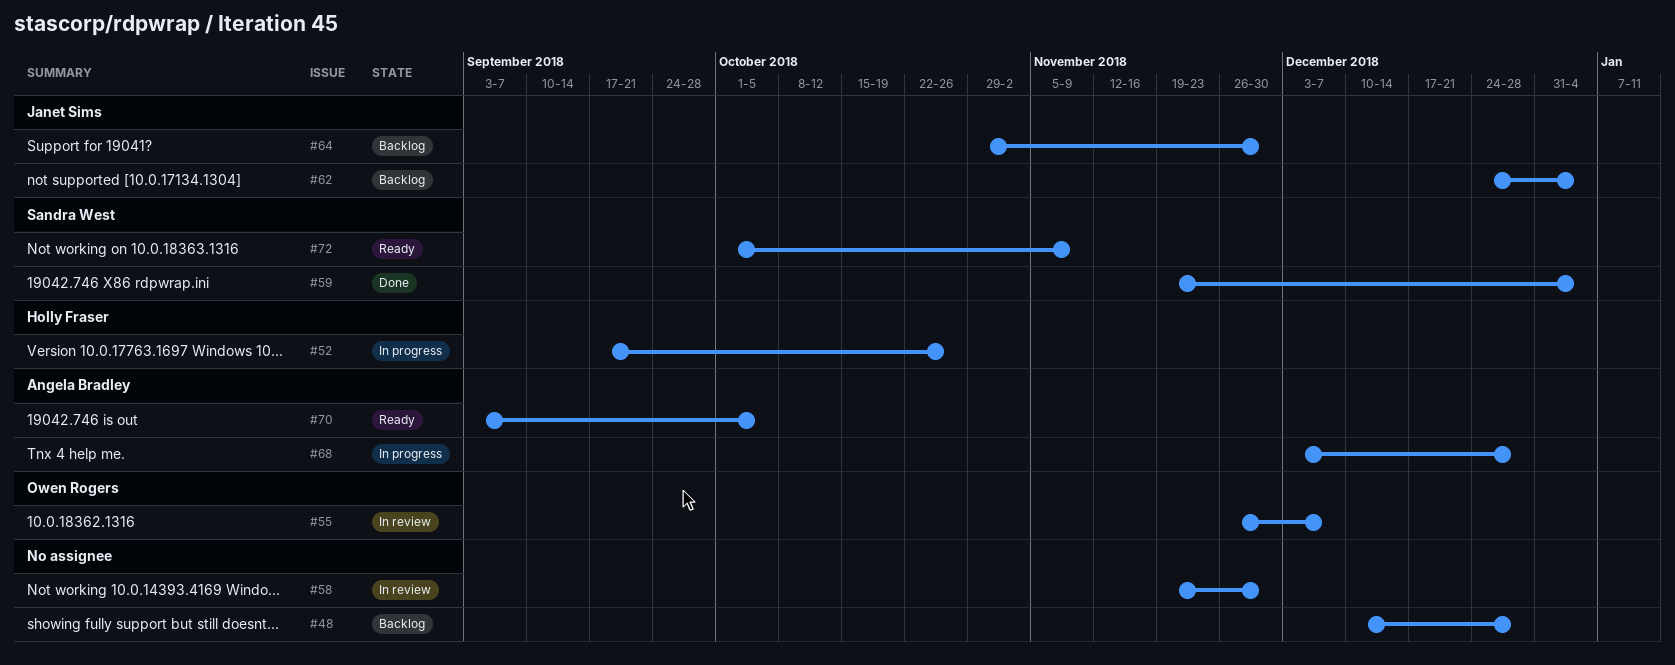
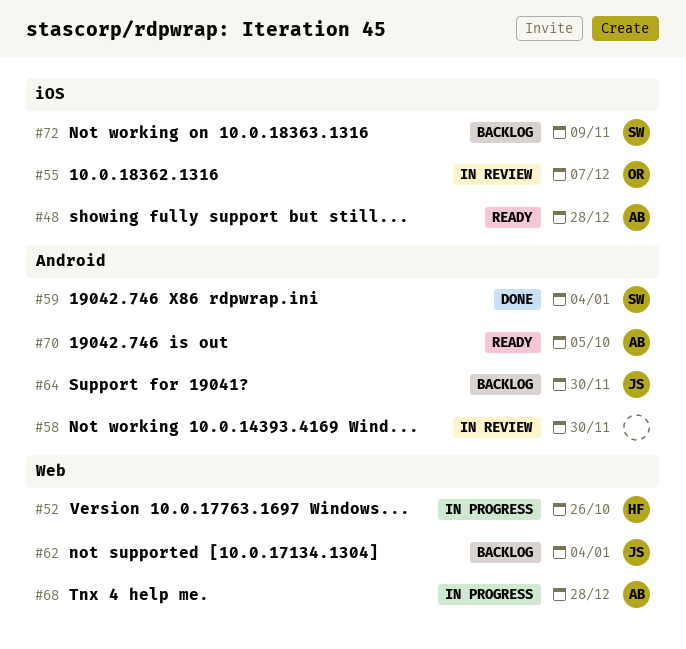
#48, status: Backlog -> Ready
#48, owner: none -> Angela Bradley
#72, status: Ready -> Backlog

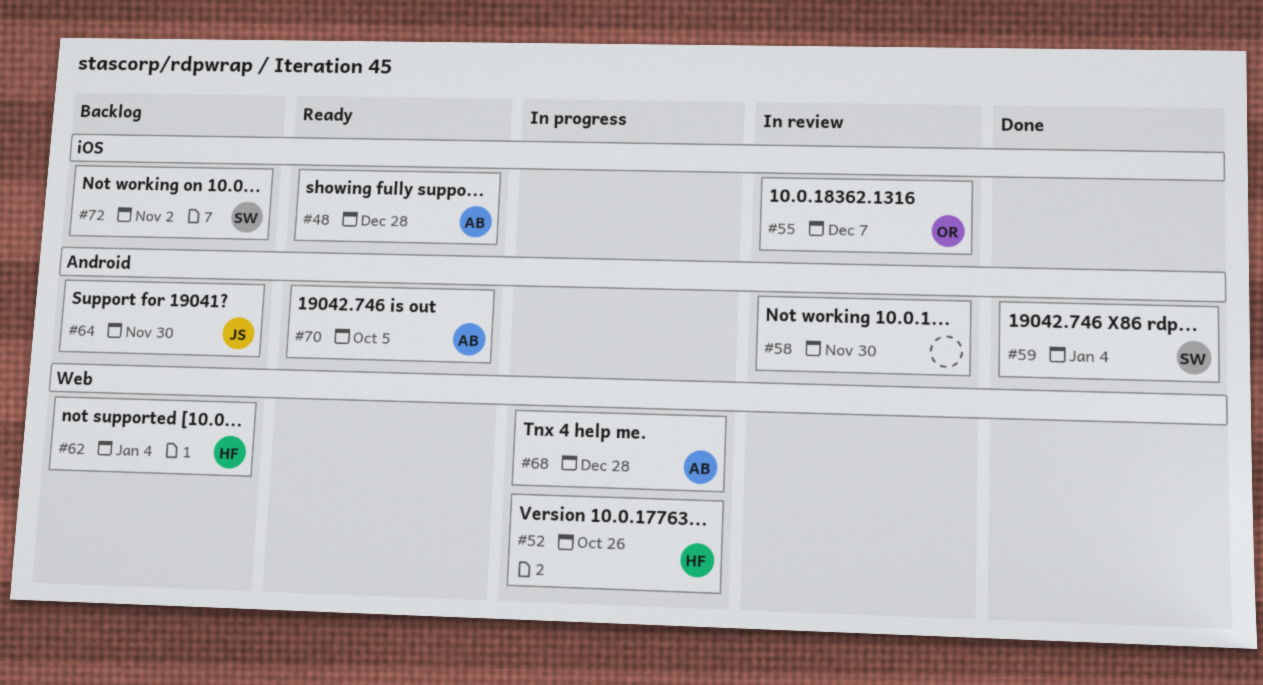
#62, owner: JS -> HF
#72, due: Nov 9 -> Nov 2

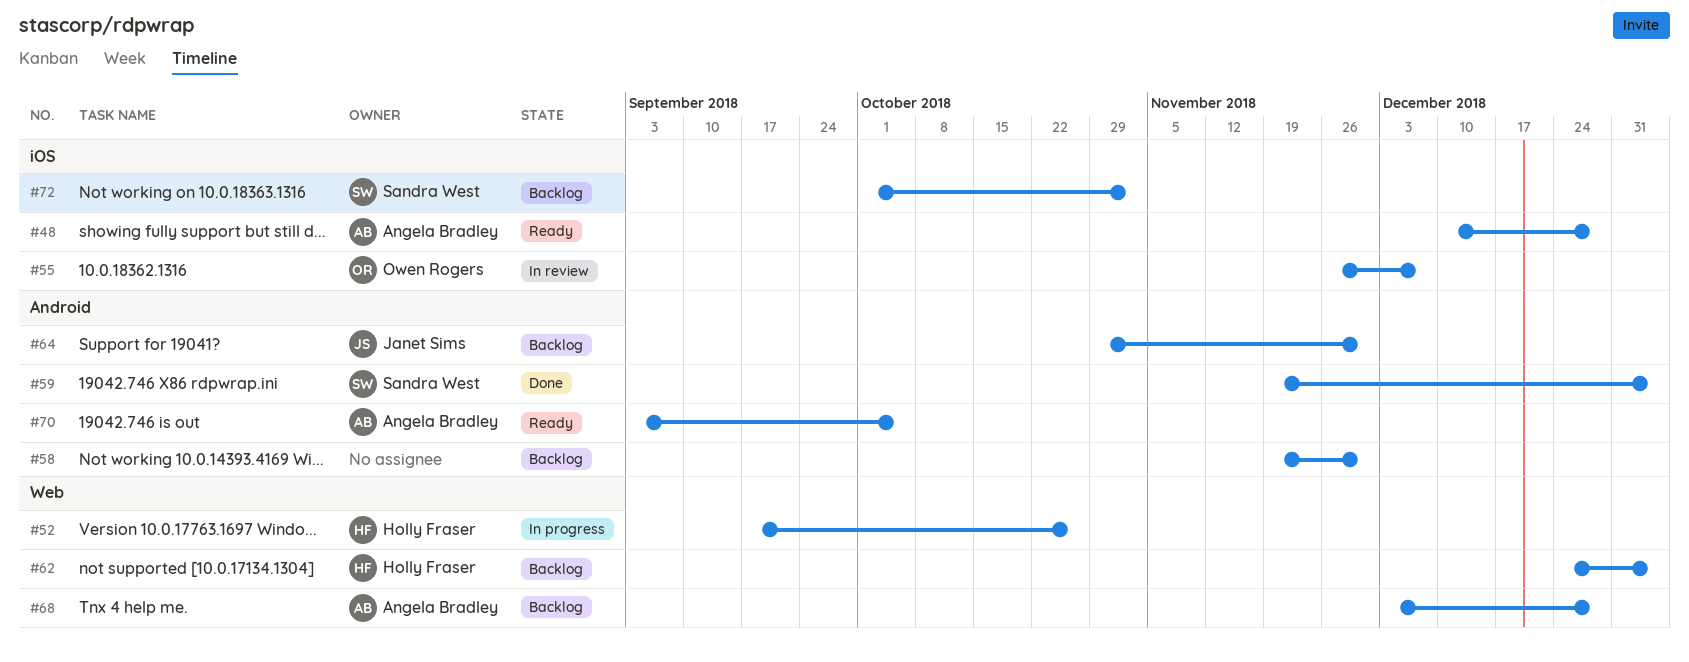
#58, status: In review -> Backlog
#68, status: In progress -> Backlog

